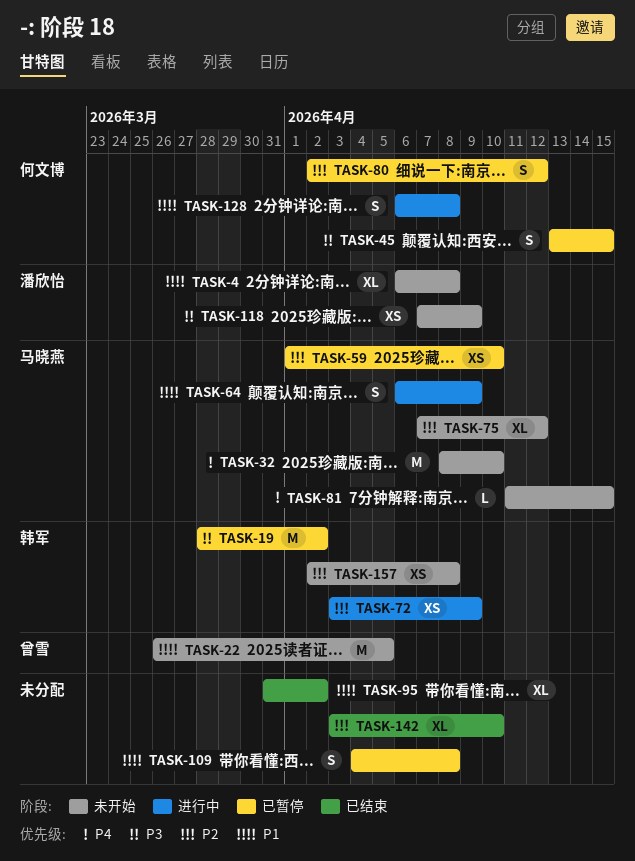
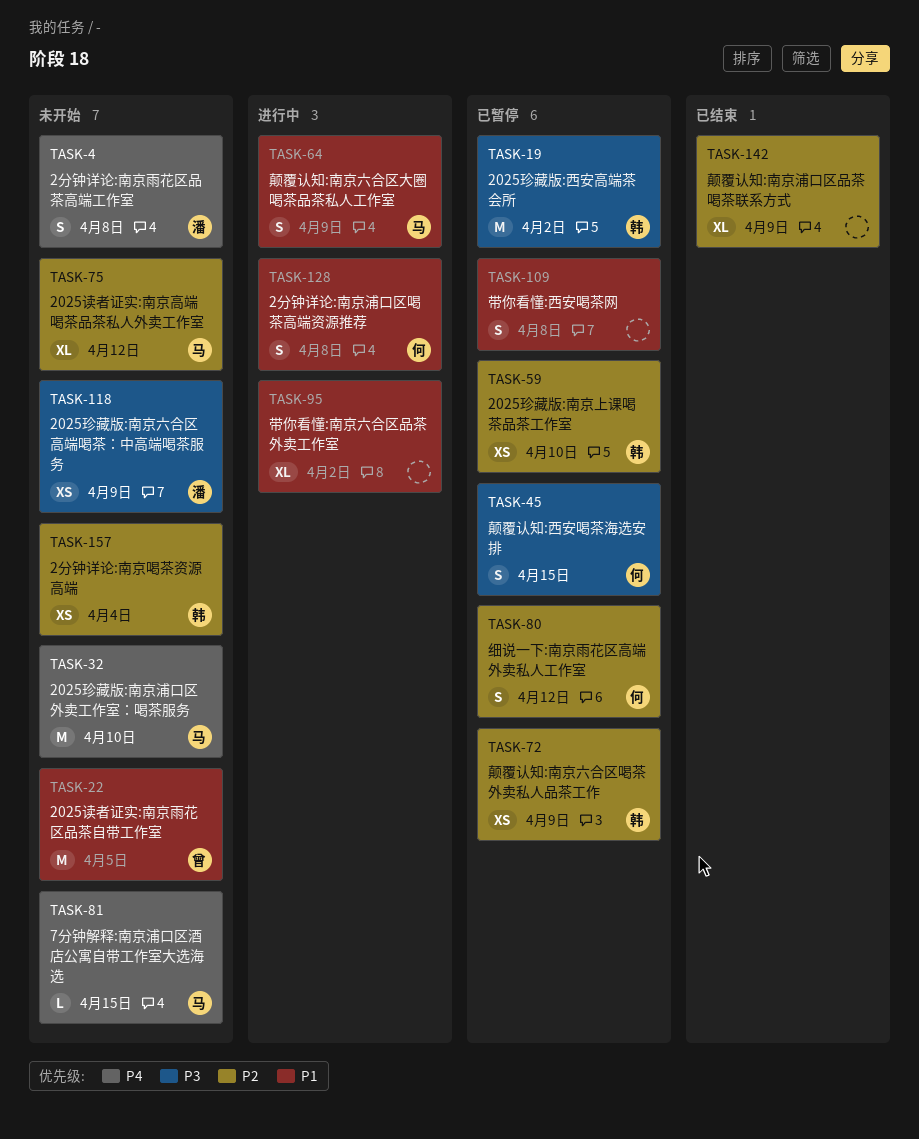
TASK-4, priority: P1 -> P4
TASK-4, estimate: XL -> S
TASK-59, owner: 马晓燕 -> 韩军
TASK-72, status: 进行中 -> 已暂停
TASK-95, status: 已结束 -> 进行中
TASK-142, due: Apr 10 -> Apr 9
TASK-157, due: Apr 8 -> Apr 4

